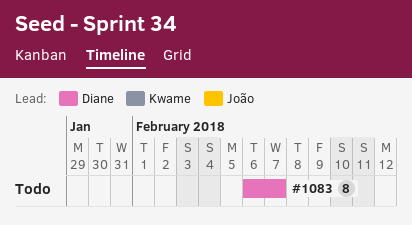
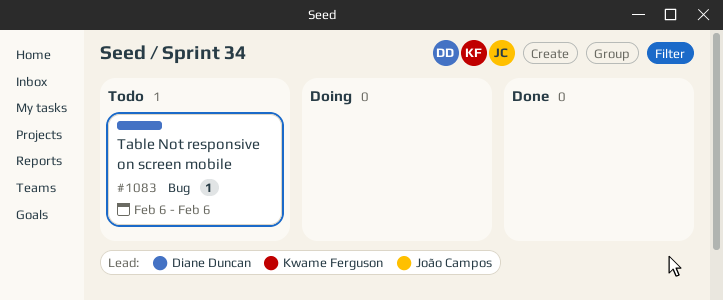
#1083, estimate: 8 -> 1
#1083, due: Feb 7 -> Feb 6

